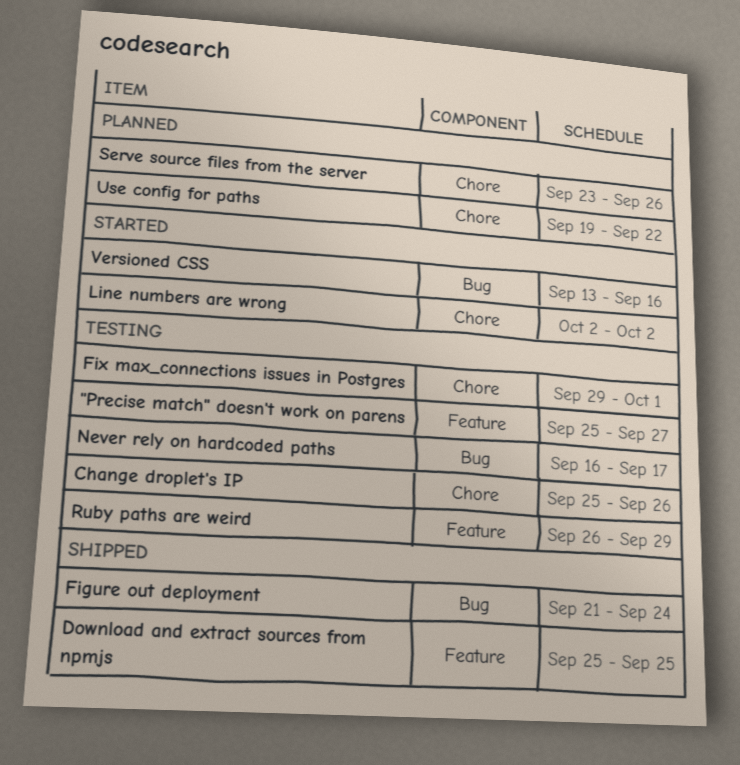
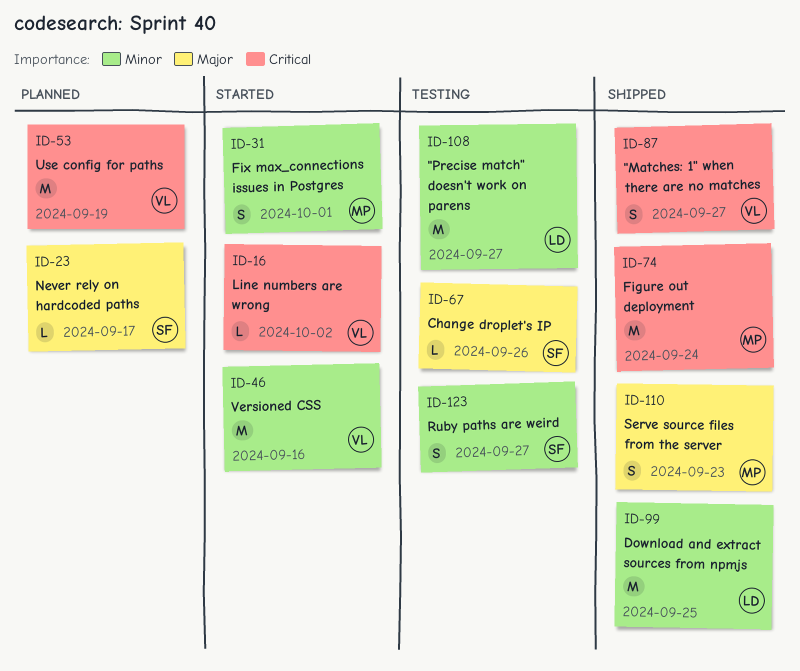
"Matches: 1" when there are no matches: none -> present
Fix max_connections issues in Postgres, status: Testing -> Started
Never rely on hardcoded paths, status: Testing -> Planned
Ruby paths are weird, due: Sep 29 -> Sep 27
Serve source files from the server, status: Planned -> Shipped
Serve source files from the server, due: Sep 26 -> Sep 23
Use config for paths, due: Sep 22 -> Sep 19

